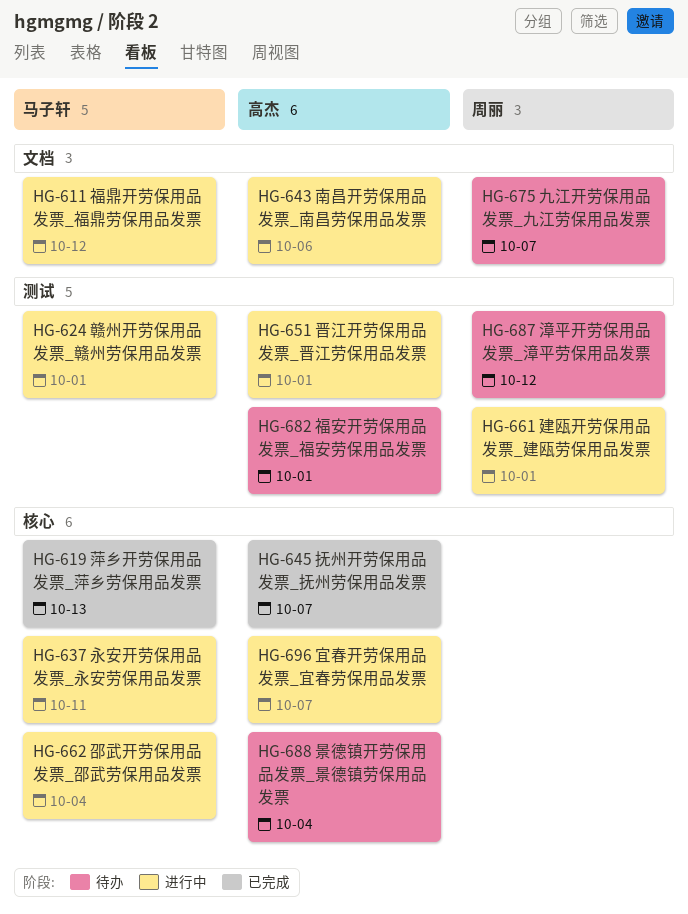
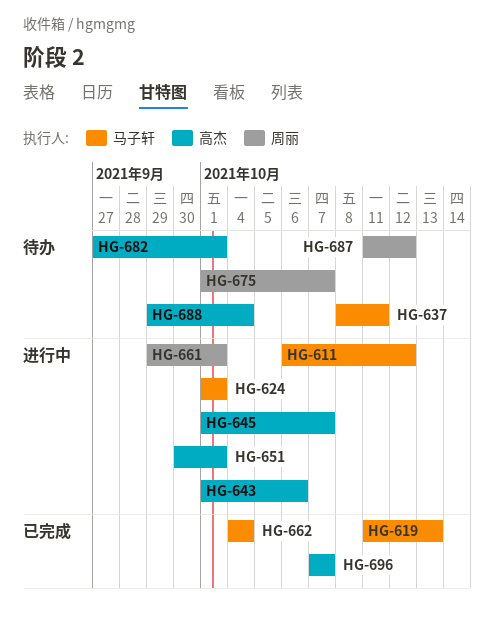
HG-637, status: 进行中 -> 待办
HG-645, status: 已完成 -> 进行中
HG-662, status: 进行中 -> 已完成
HG-696, status: 进行中 -> 已完成

